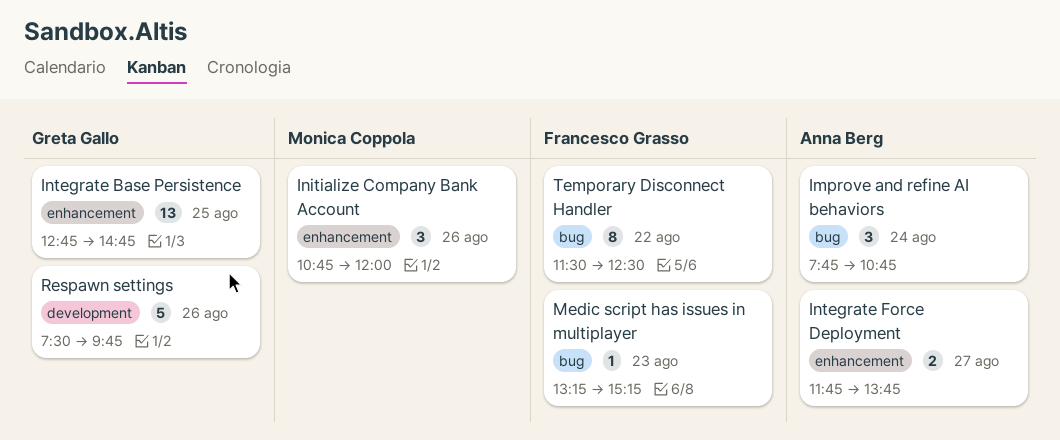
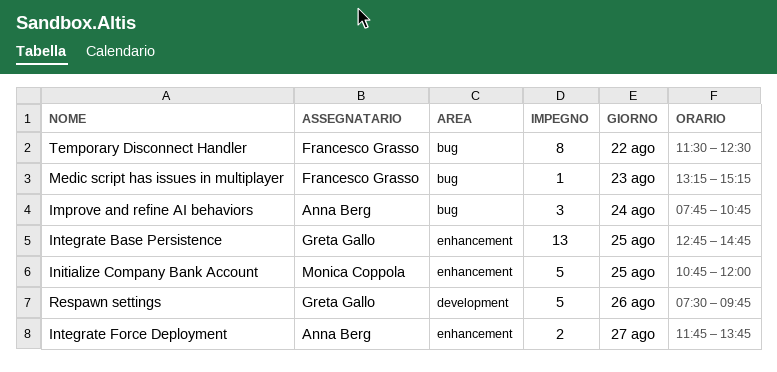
Initialize Company Bank Account, estimate: 3 -> 5
Initialize Company Bank Account, day: Aug 26 -> Aug 25

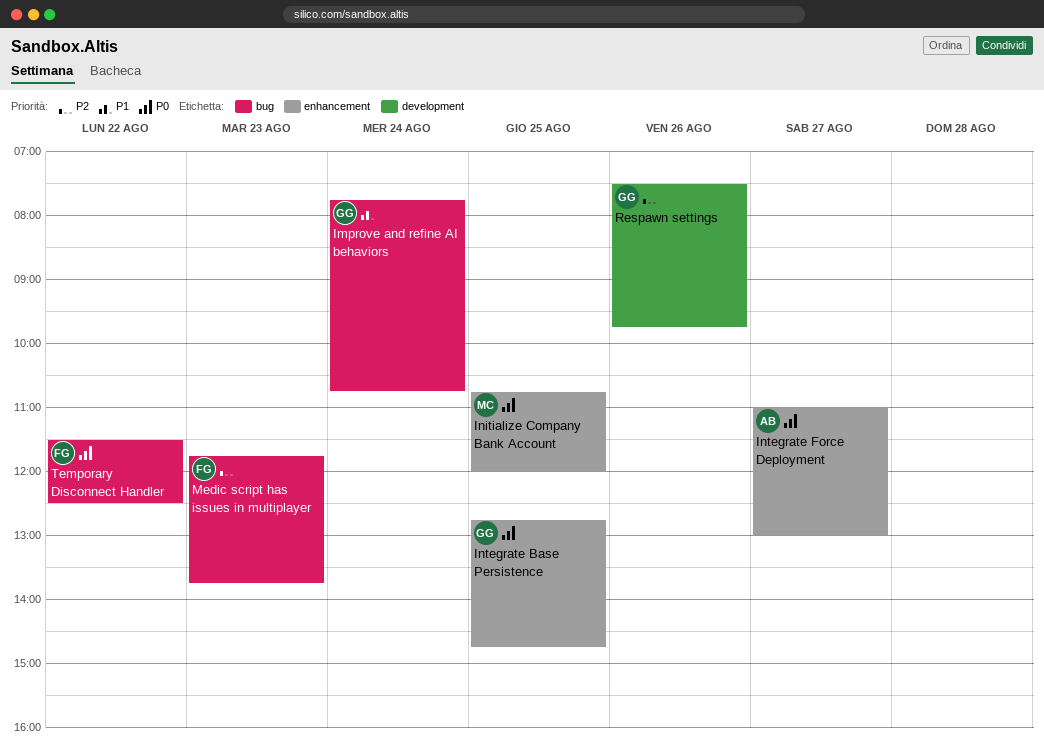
Improve and refine AI behaviors, owner: Anna Berg -> Greta Gallo
Integrate Force Deployment, begins: 11:45 -> 11:00
Integrate Force Deployment, ends: 13:45 -> 13:00
Medic script has issues in multiplayer, begins: 13:15 -> 11:45
Medic script has issues in multiplayer, ends: 15:15 -> 13:45

